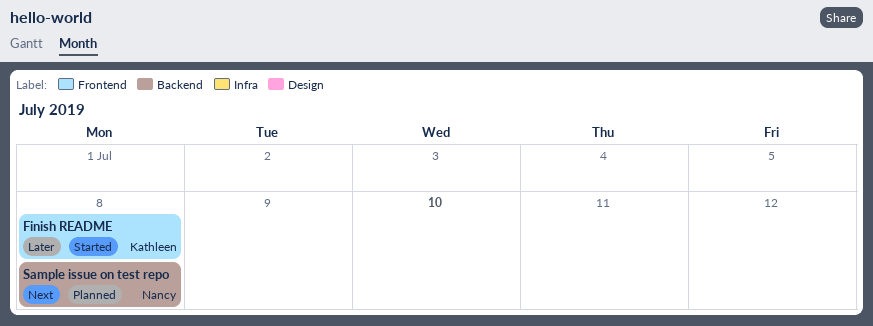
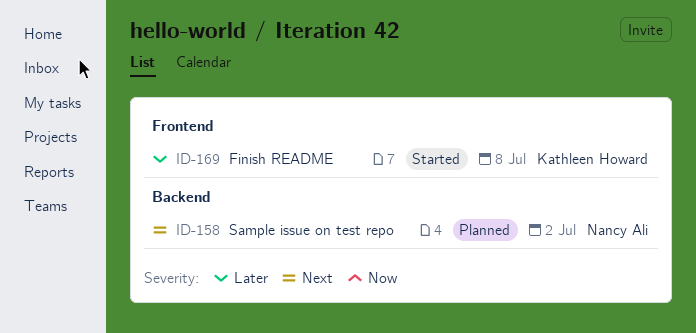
Sample issue on test repo, due: Jul 8 -> Jul 2

